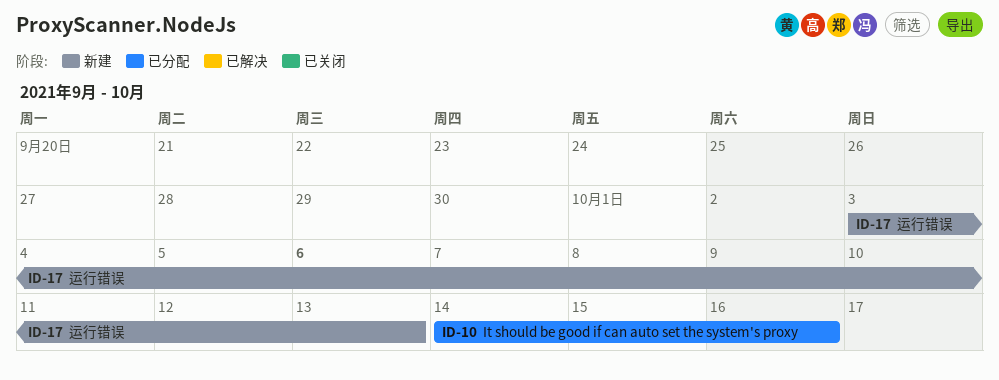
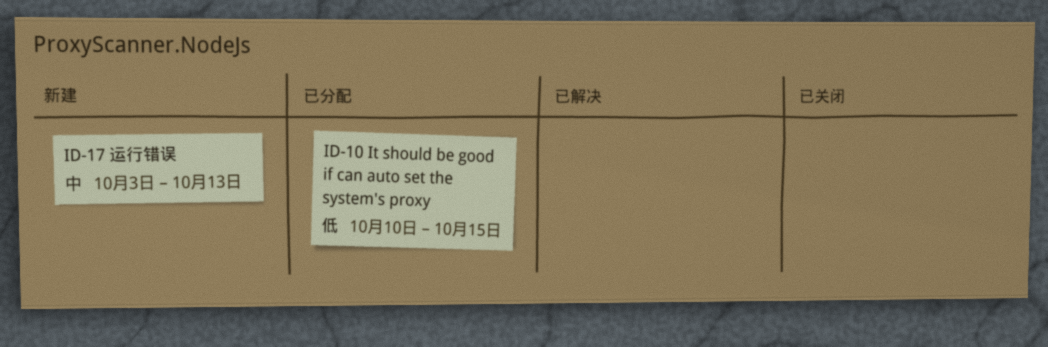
ID-10, start: Oct 14 -> Oct 10
ID-10, due: Oct 16 -> Oct 15

